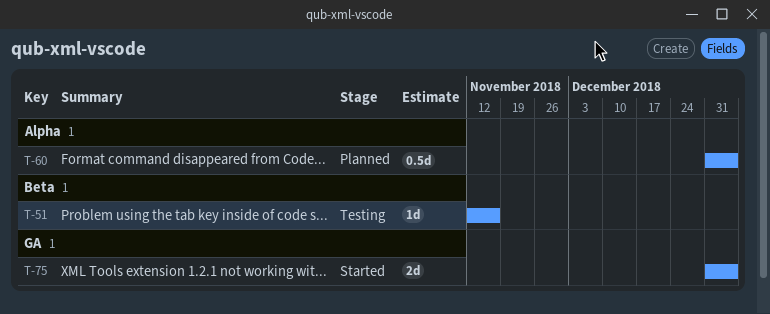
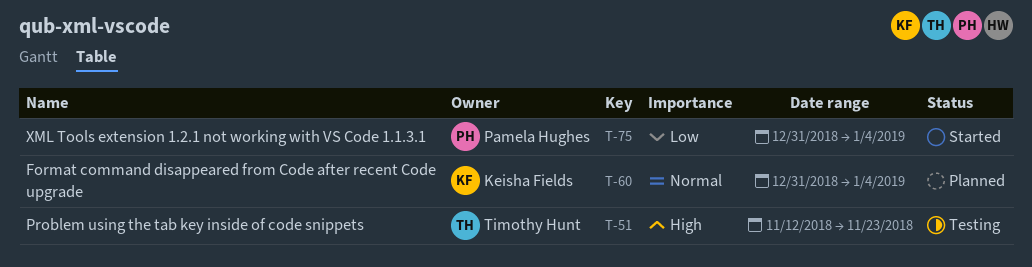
T-51, due: Nov 16 -> Nov 23

